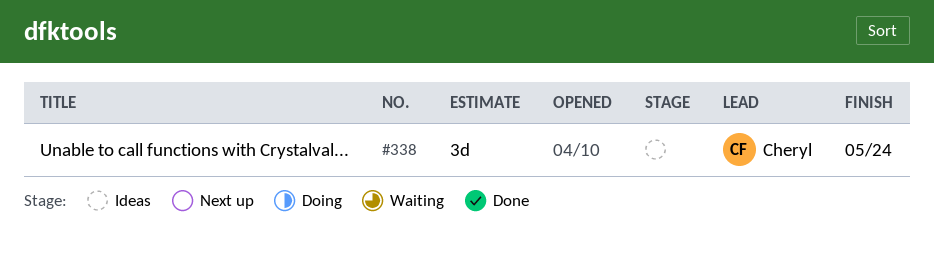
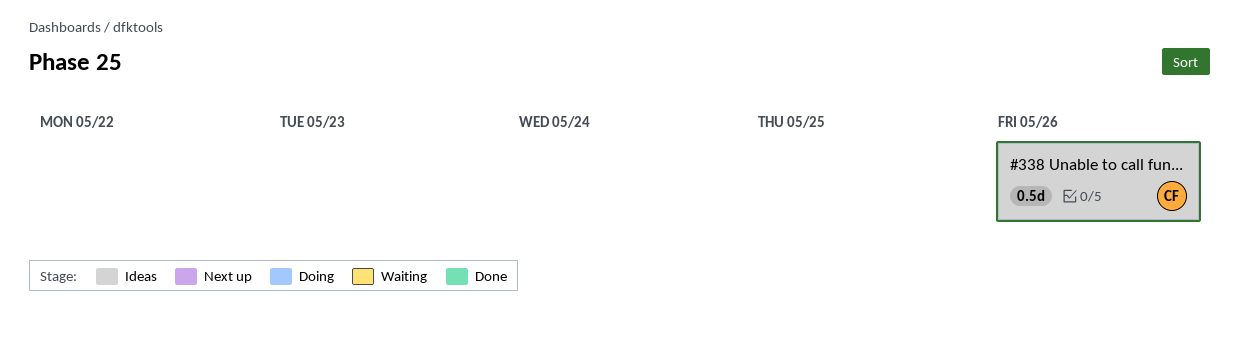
#338, estimate: 3d -> 0.5d
#338, due: May 24 -> May 26

